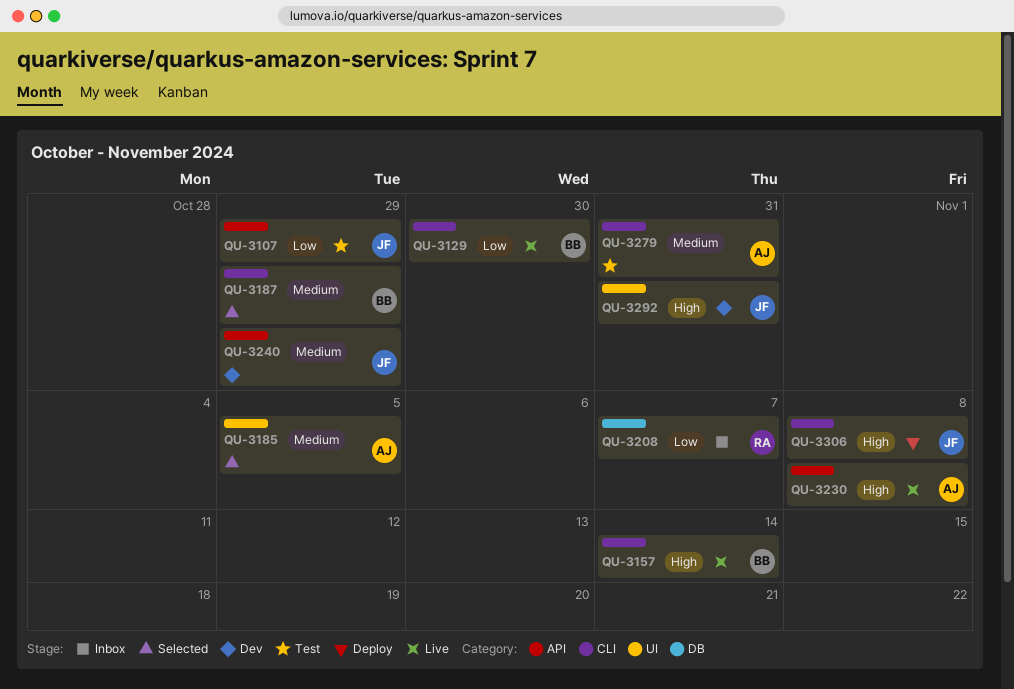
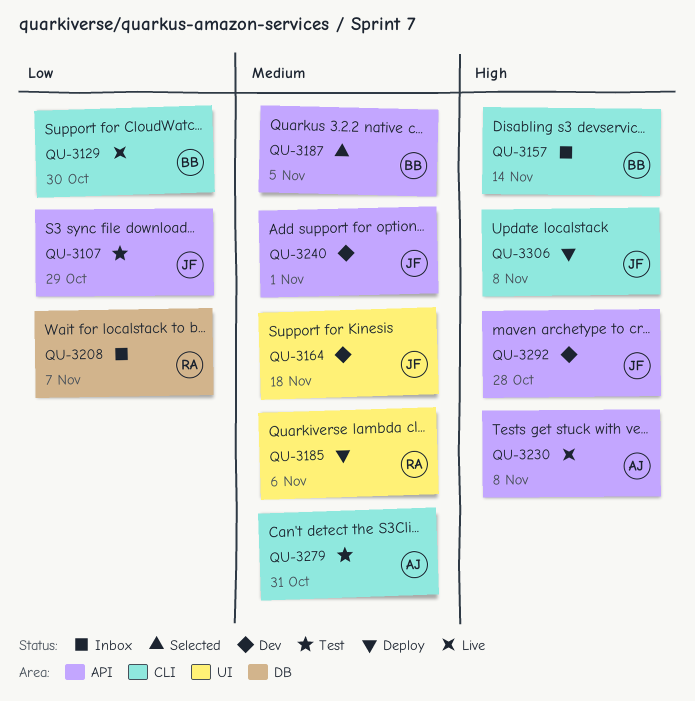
QU-3157, status: Live -> Inbox
QU-3164: none -> present
QU-3185, status: Selected -> Deploy
QU-3185, owner: AJ -> RA
QU-3185, due: Nov 5 -> Nov 6
QU-3187, label: CLI -> API
QU-3187, due: Oct 29 -> Nov 5
QU-3240, due: Oct 29 -> Nov 1
QU-3292, label: UI -> API
QU-3292, due: Oct 31 -> Oct 28

